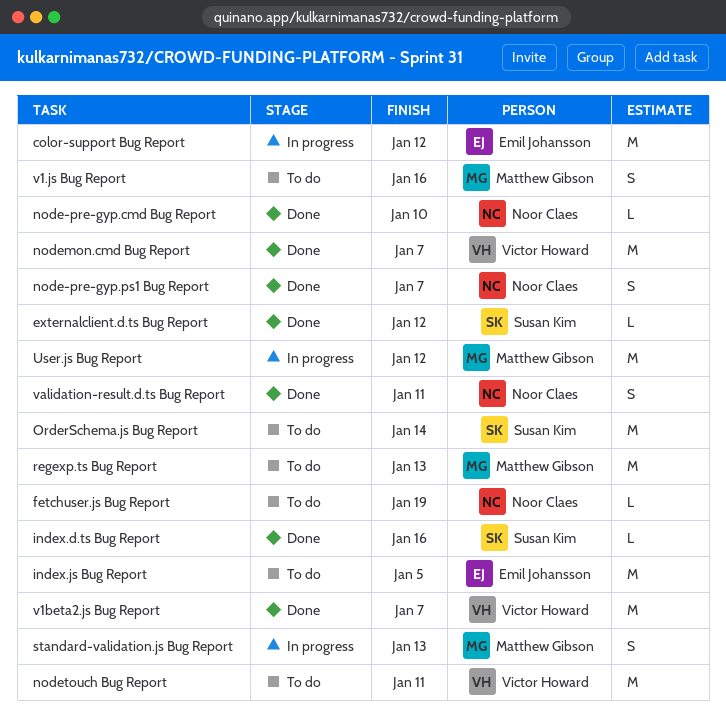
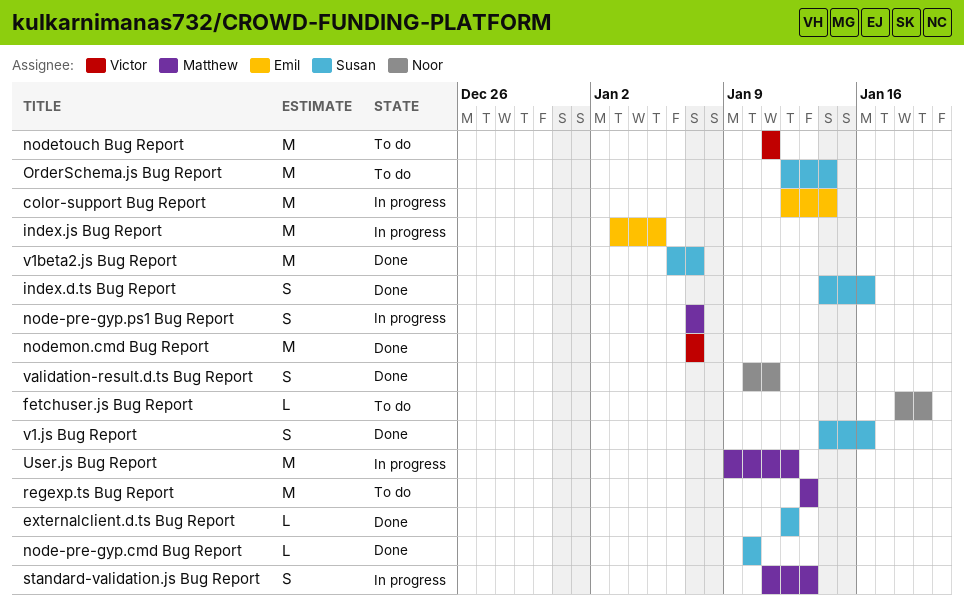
color-support Bug Report, due: Jan 12 -> Jan 14
index.d.ts Bug Report, estimate: L -> S
index.js Bug Report, status: To do -> In progress
node-pre-gyp.cmd Bug Report, owner: Noor Claes -> Susan Kim
node-pre-gyp.ps1 Bug Report, status: Done -> In progress
node-pre-gyp.ps1 Bug Report, owner: Noor Claes -> Matthew Gibson
v1.js Bug Report, status: To do -> Done
v1.js Bug Report, owner: Matthew Gibson -> Susan Kim
v1beta2.js Bug Report, owner: Victor Howard -> Susan Kim

